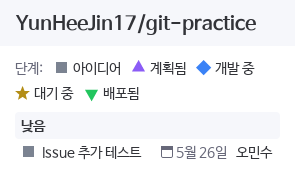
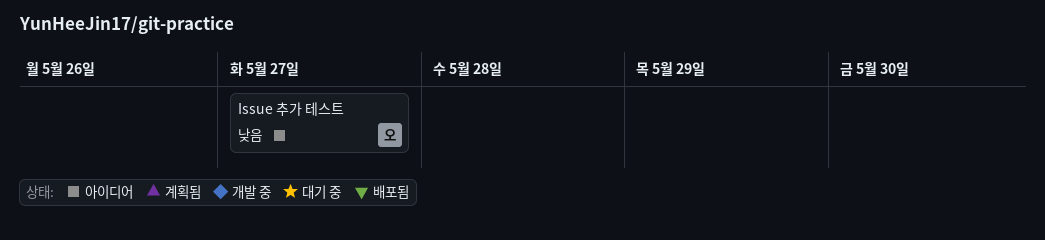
Issue 추가 테스트, due: May 26 -> May 27

